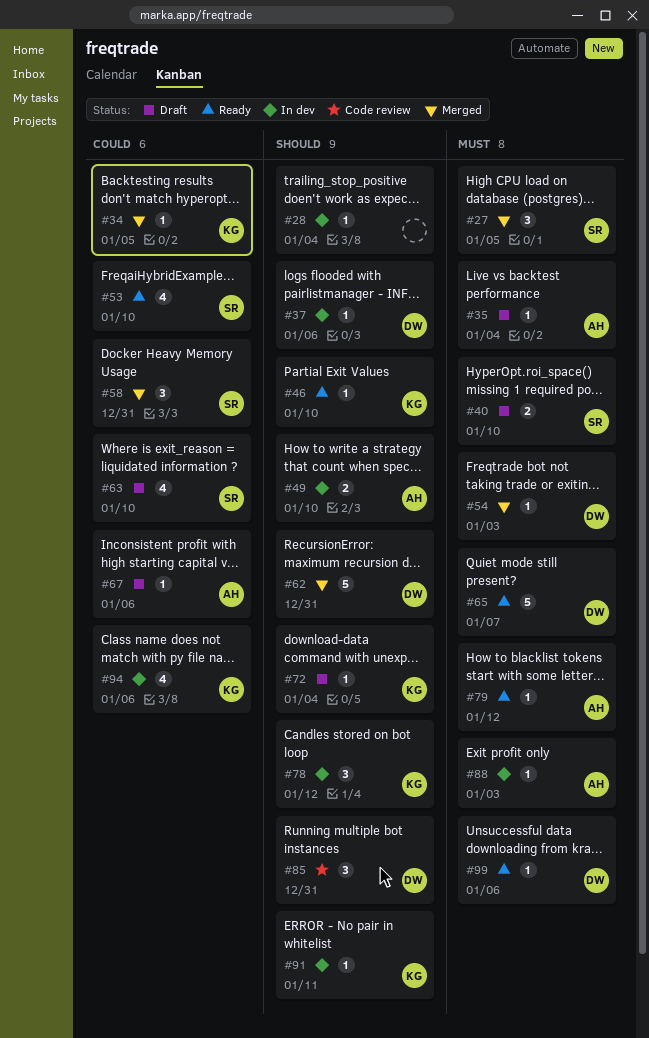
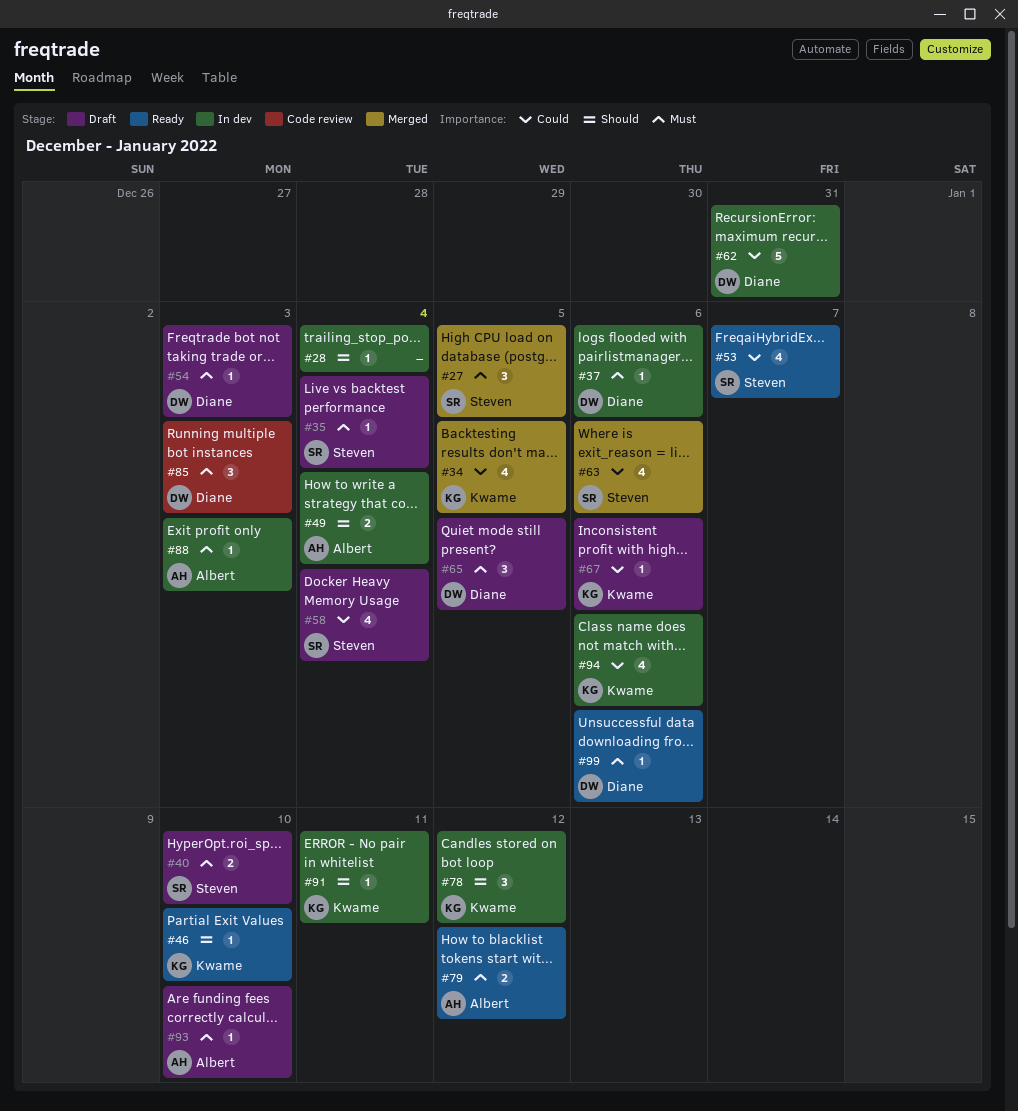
#34, estimate: 1 -> 4
#35, owner: Albert -> Steven
#37, priority: Should -> Must
#49, due: Jan 10 -> Jan 4
#53, due: Jan 10 -> Jan 7
#54, status: Merged -> Draft
#58, status: Merged -> Draft
#58, estimate: 3 -> 4
#58, due: Dec 31 -> Jan 4
#62, status: Merged -> In dev
#62, priority: Should -> Could
#63, status: Draft -> Merged
#63, due: Jan 10 -> Jan 6
#65, status: Ready -> Draft
#65, estimate: 5 -> 3
#65, due: Jan 7 -> Jan 5
#67, owner: Albert -> Kwame
#72: present -> none
#79, estimate: 1 -> 2
#85, priority: Should -> Must
#85, due: Dec 31 -> Jan 3
#93: none -> present

